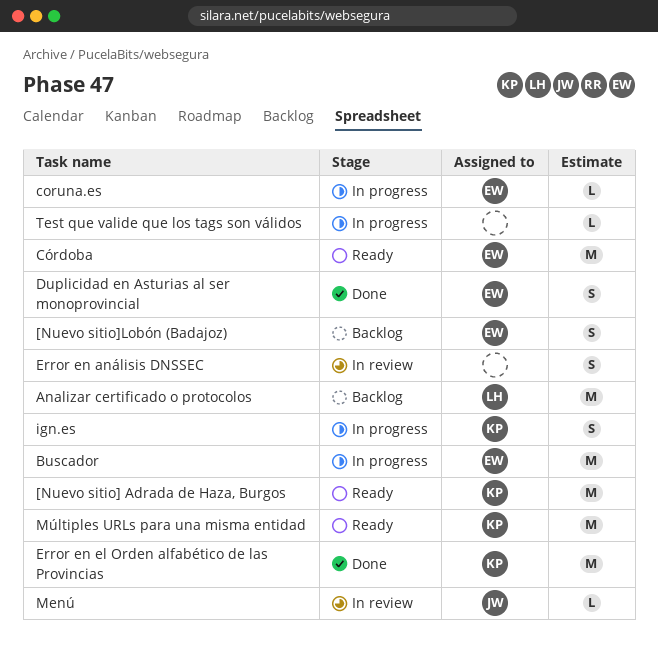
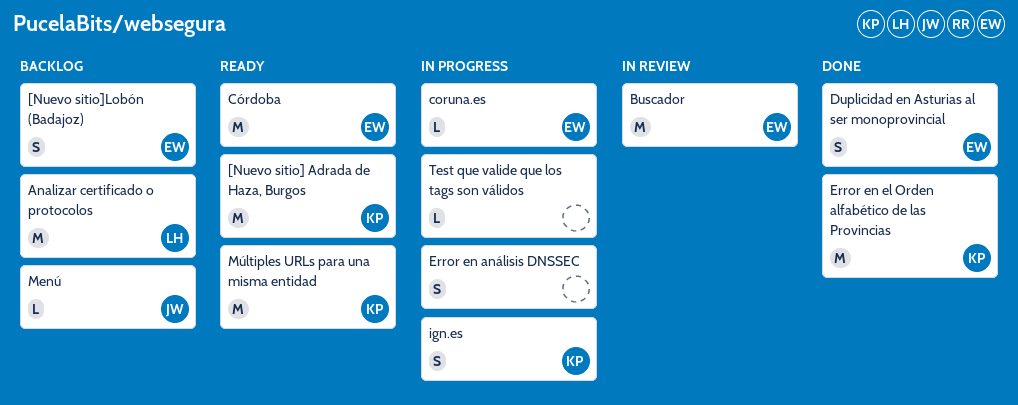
Buscador, status: In progress -> In review
Error en análisis DNSSEC, status: In review -> In progress
Menú, status: In review -> Backlog

